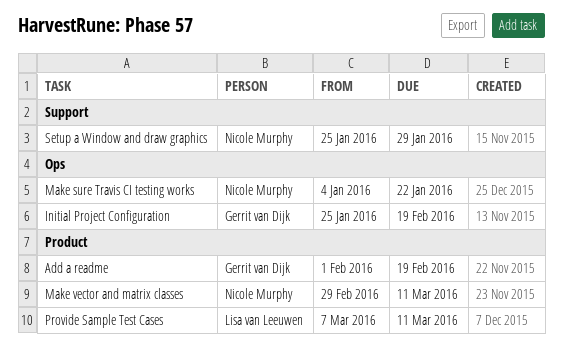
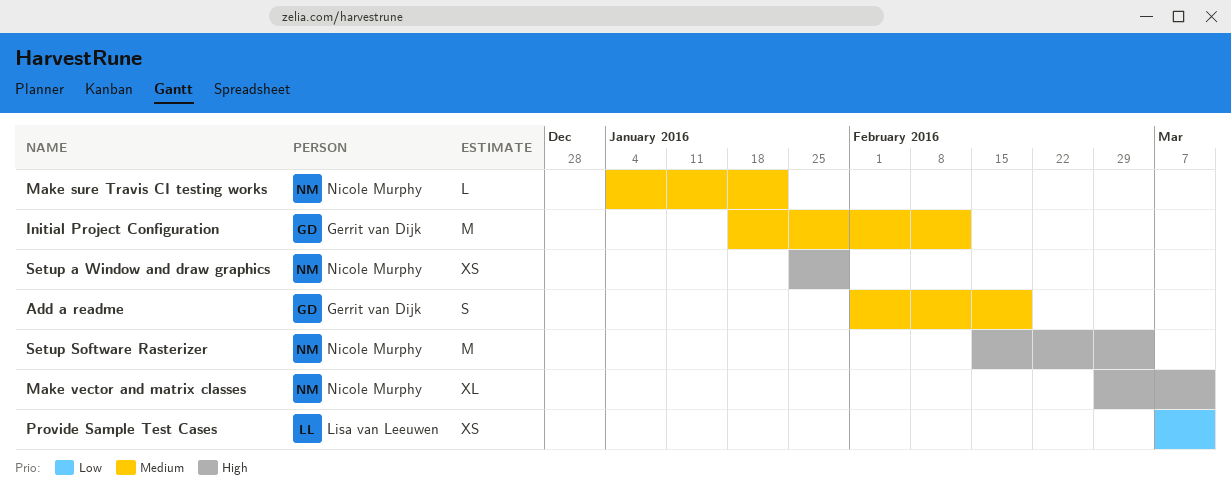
Initial Project Configuration, start: Jan 25 -> Jan 18
Initial Project Configuration, due: Feb 19 -> Feb 12
Setup Software Rasterizer: none -> present

